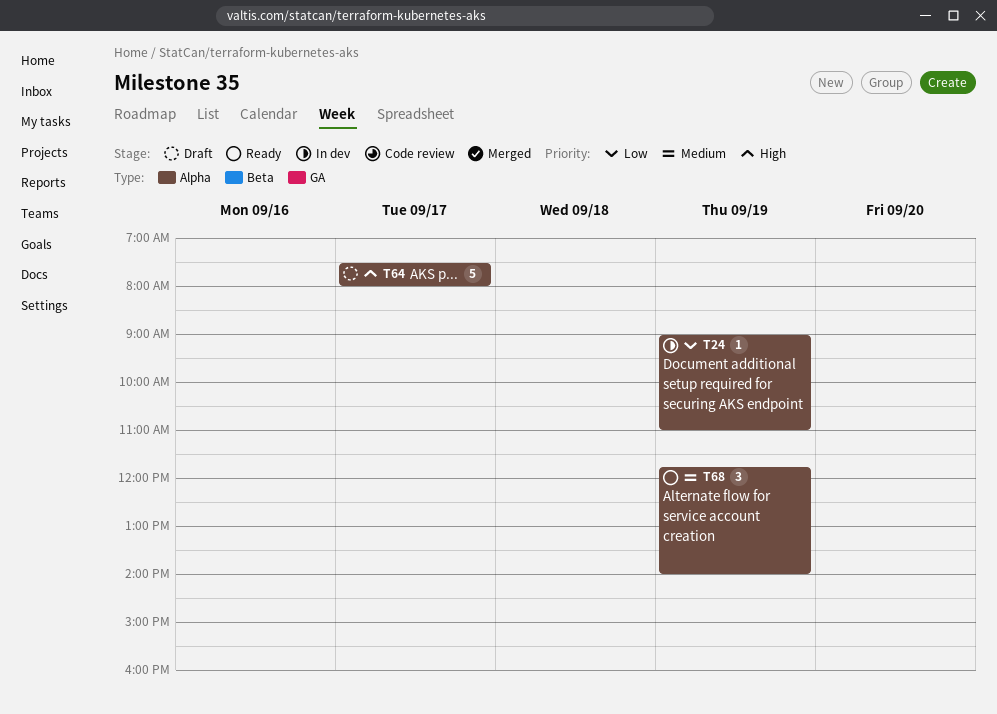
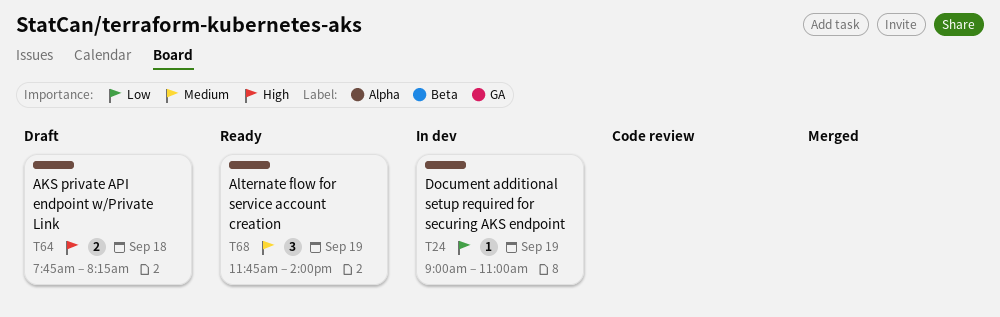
T64, estimate: 5 -> 2
T64, day: Sep 17 -> Sep 18
T64, begins: 07:30 -> 07:45
T64, ends: 08:00 -> 08:15

